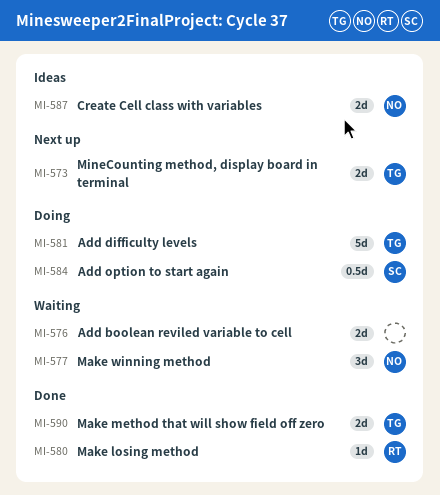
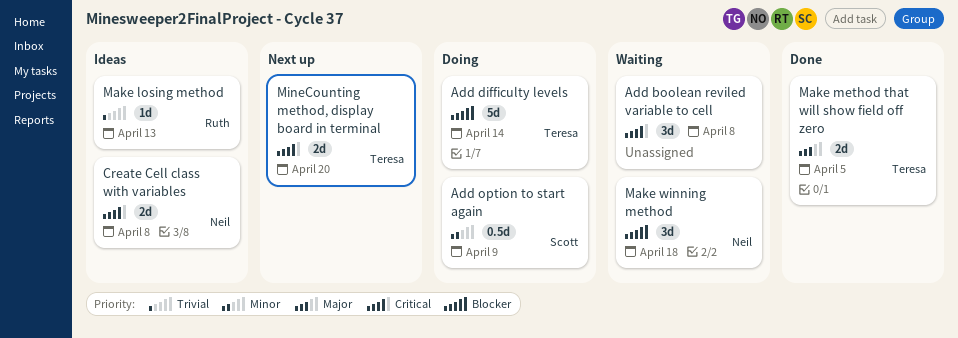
Add boolean reviled variable to cell, estimate: 2d -> 3d
Make losing method, status: Done -> Ideas

